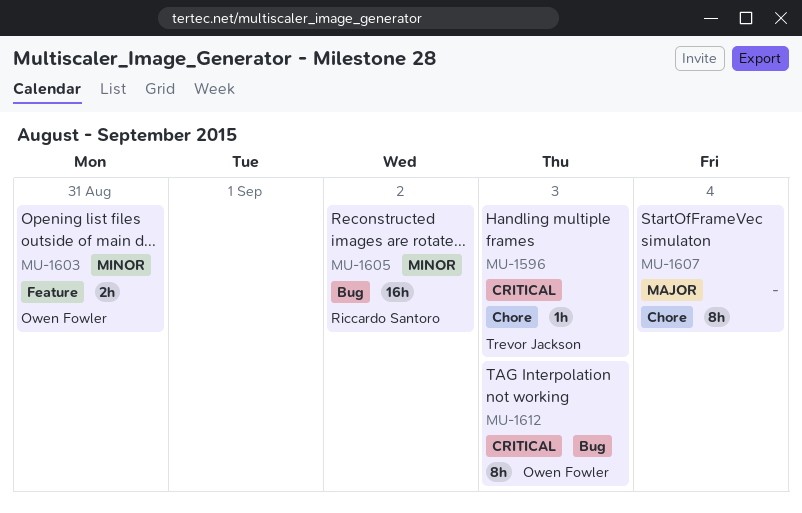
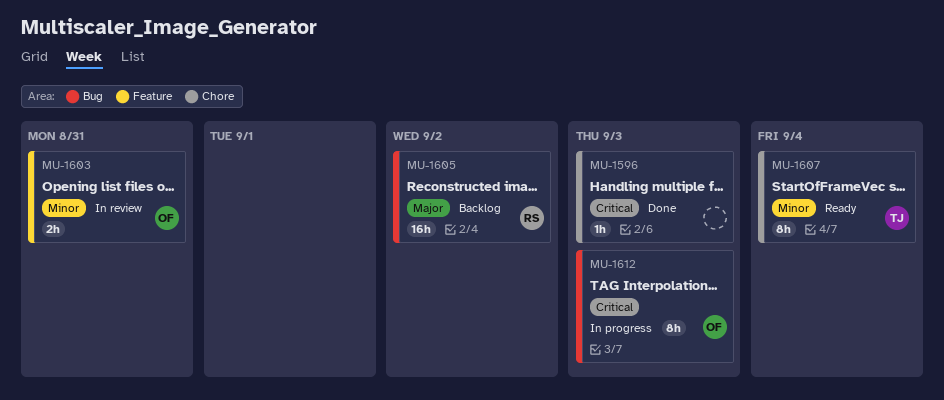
MU-1596, owner: Trevor Jackson -> none
MU-1605, priority: Minor -> Major
MU-1607, owner: none -> Trevor Jackson
MU-1607, priority: Major -> Minor

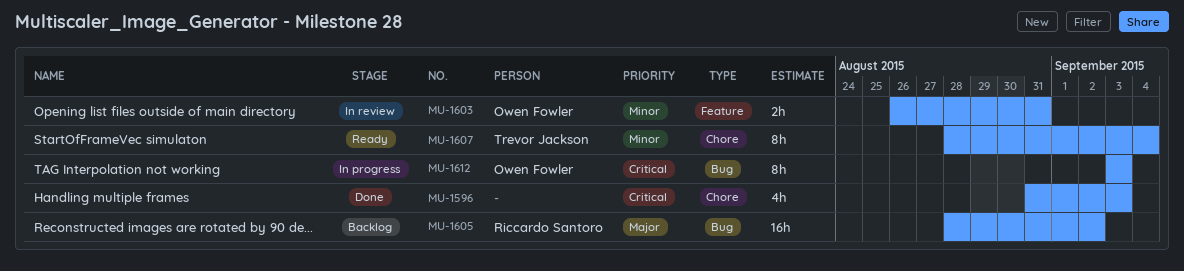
MU-1596, estimate: 1h -> 4h

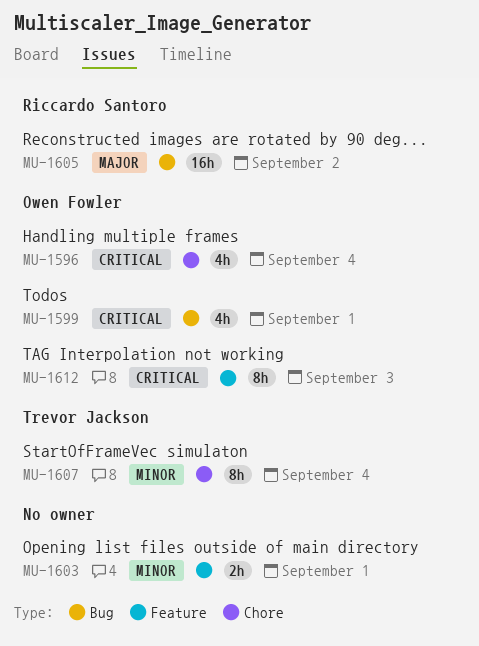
MU-1596, owner: none -> Owen Fowler
MU-1596, due: Sep 3 -> Sep 4
MU-1599: none -> present
MU-1603, owner: Owen Fowler -> none
MU-1603, due: Aug 31 -> Sep 1
MU-1612, label: Bug -> Feature

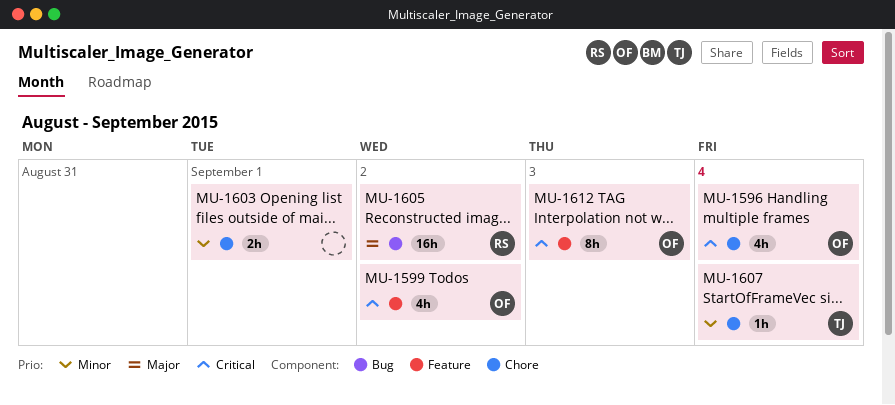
MU-1599, label: Bug -> Feature
MU-1599, due: Sep 1 -> Sep 2
MU-1603, label: Feature -> Chore
MU-1607, estimate: 8h -> 1h

